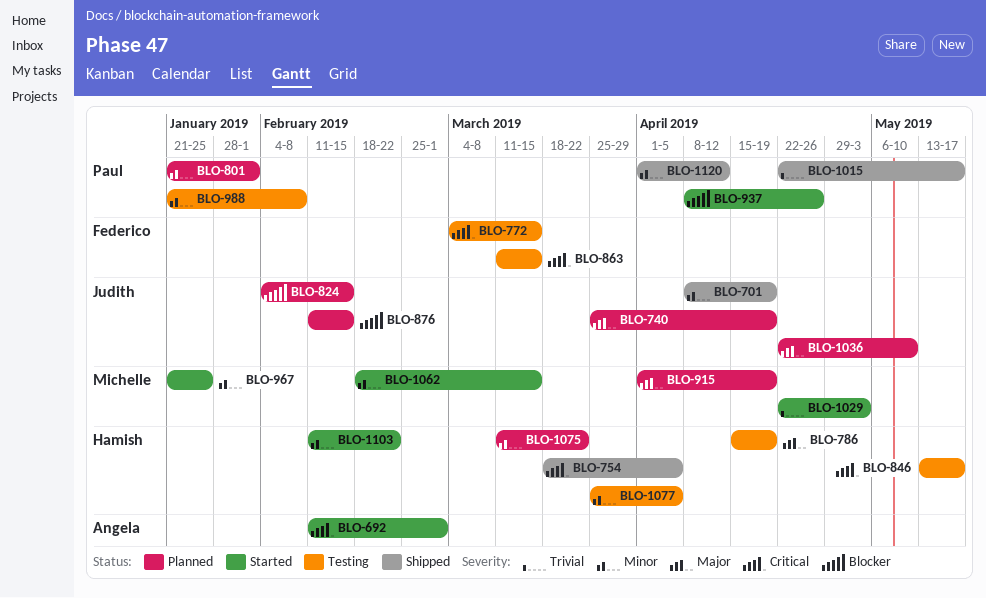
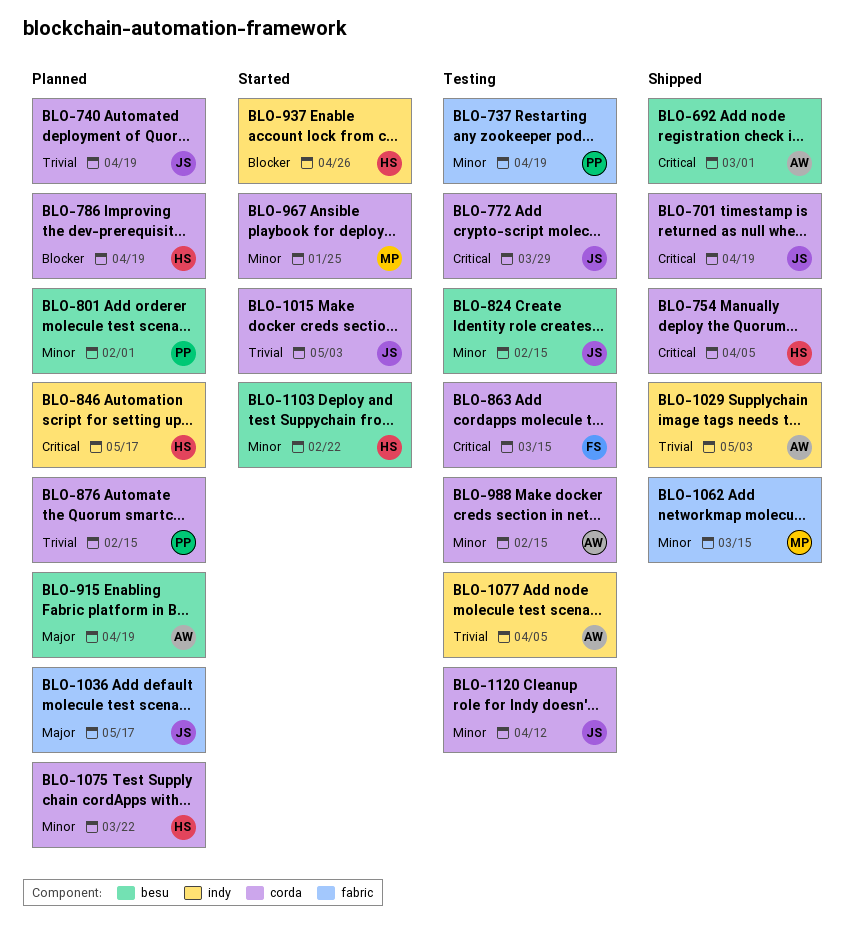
BLO-692, status: Started -> Shipped
BLO-701, priority: Minor -> Critical
BLO-737: none -> present
BLO-740, priority: Major -> Trivial
BLO-772, owner: Federico -> Judith
BLO-772, due: Mar 15 -> Mar 29
BLO-786, status: Testing -> Planned
BLO-786, priority: Major -> Blocker
BLO-824, status: Planned -> Testing
BLO-824, priority: Blocker -> Minor
BLO-846, status: Testing -> Planned
BLO-876, owner: Judith -> Paul
BLO-876, priority: Blocker -> Trivial
BLO-915, owner: Michelle -> Angela
BLO-937, owner: Paul -> Hamish
BLO-988, owner: Paul -> Angela
BLO-988, due: Feb 8 -> Feb 15
BLO-1015, status: Shipped -> Started
BLO-1015, owner: Paul -> Judith
BLO-1015, due: May 17 -> May 3
BLO-1029, status: Started -> Shipped
BLO-1029, owner: Michelle -> Angela
BLO-1036, due: May 10 -> May 17
BLO-1062, status: Started -> Shipped
BLO-1077, owner: Hamish -> Angela
BLO-1077, priority: Minor -> Trivial
BLO-1120, status: Shipped -> Testing
BLO-1120, owner: Paul -> Judith

